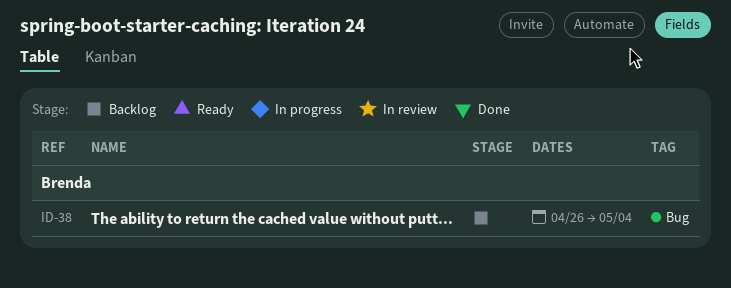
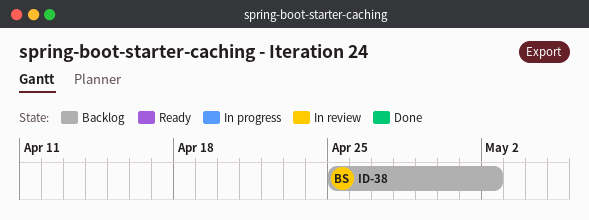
ID-38, start: Apr 26 -> Apr 25
ID-38, due: May 4 -> May 2

